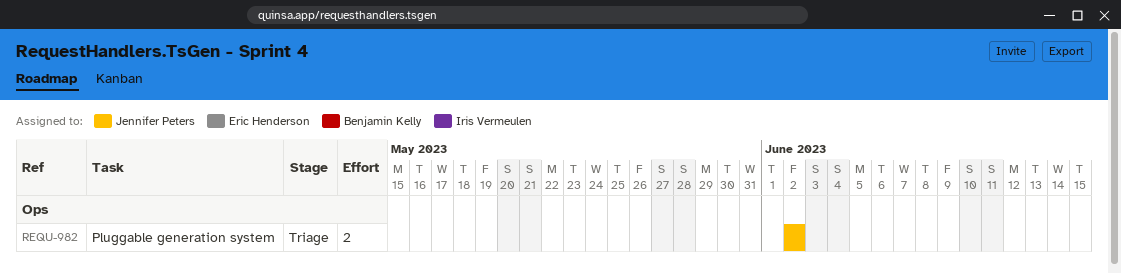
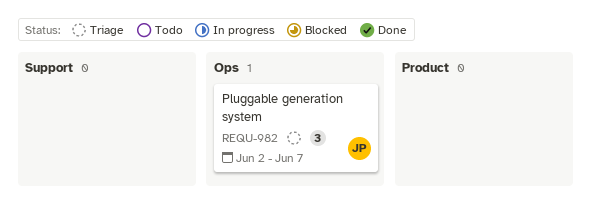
REQU-982, estimate: 2 -> 3
REQU-982, due: Jun 2 -> Jun 7

